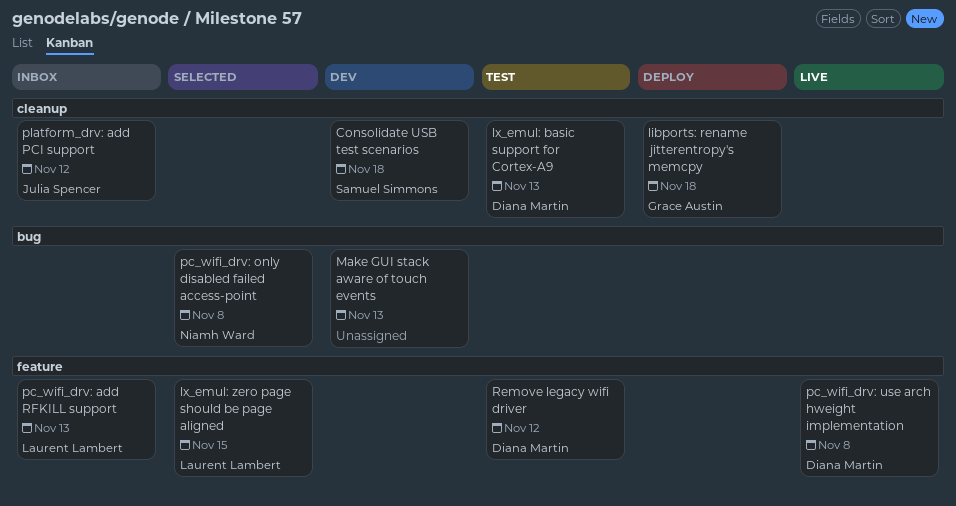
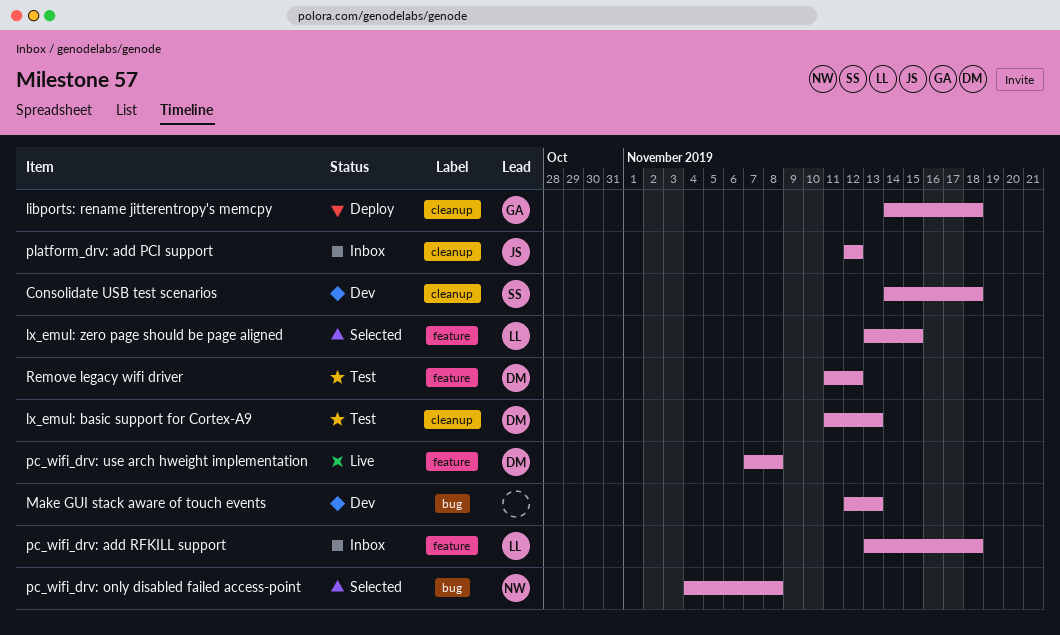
pc_wifi_drv: add RFKILL support, due: Nov 13 -> Nov 18

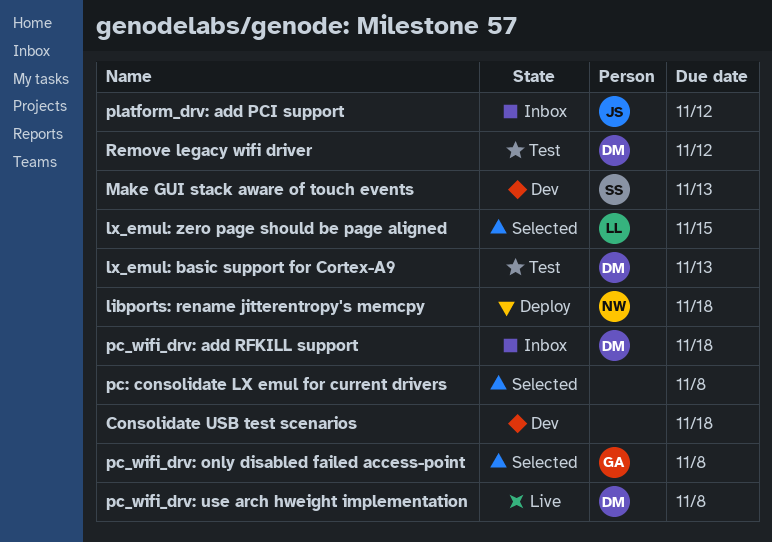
Consolidate USB test scenarios, owner: SS -> none
libports: rename jitterentropy's memcpy, owner: GA -> NW
Make GUI stack aware of touch events, owner: none -> SS
pc: consolidate LX emul for current drivers: none -> present
pc_wifi_drv: add RFKILL support, owner: LL -> DM
pc_wifi_drv: only disabled failed access-point, owner: NW -> GA

